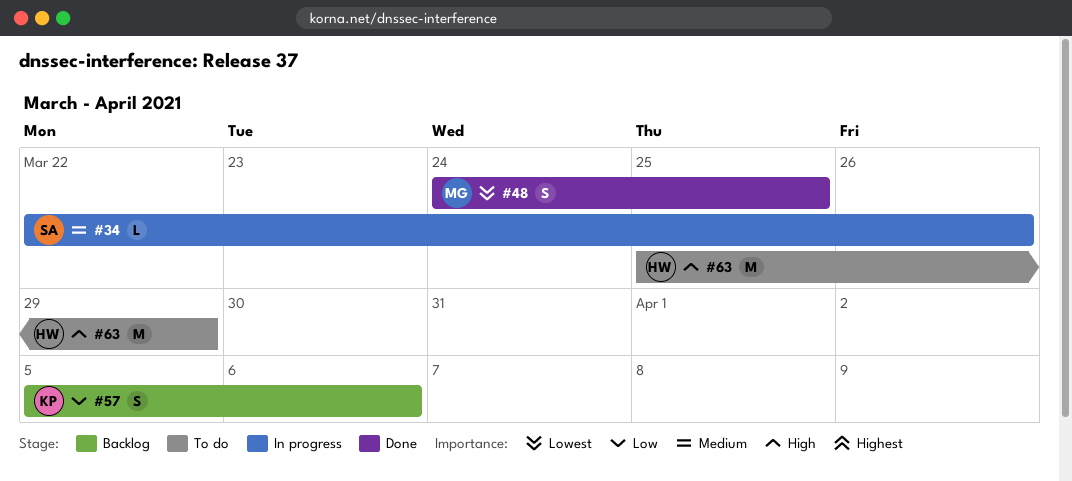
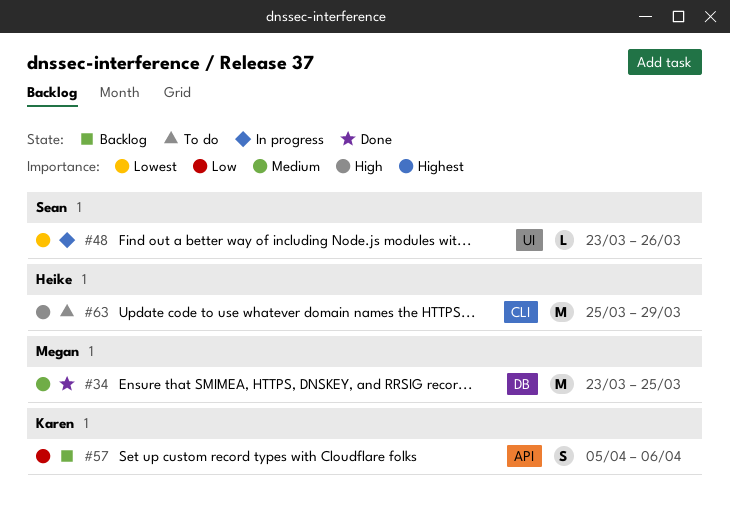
#34, status: In progress -> Done
#34, owner: Sean -> Megan
#34, estimate: L -> M
#34, start: Mar 22 -> Mar 23
#34, due: Mar 26 -> Mar 25
#48, status: Done -> In progress
#48, owner: Megan -> Sean
#48, estimate: S -> L
#48, start: Mar 24 -> Mar 23
#48, due: Mar 25 -> Mar 26

